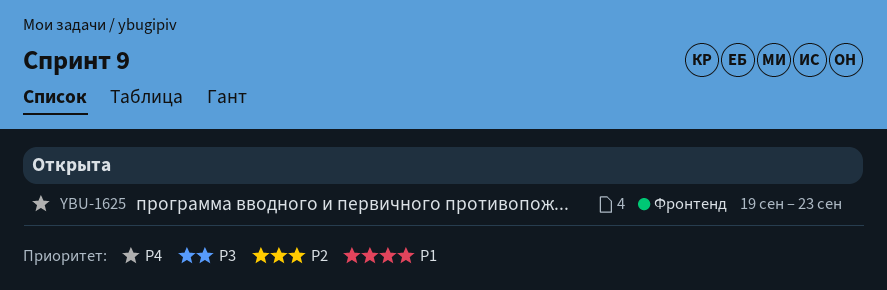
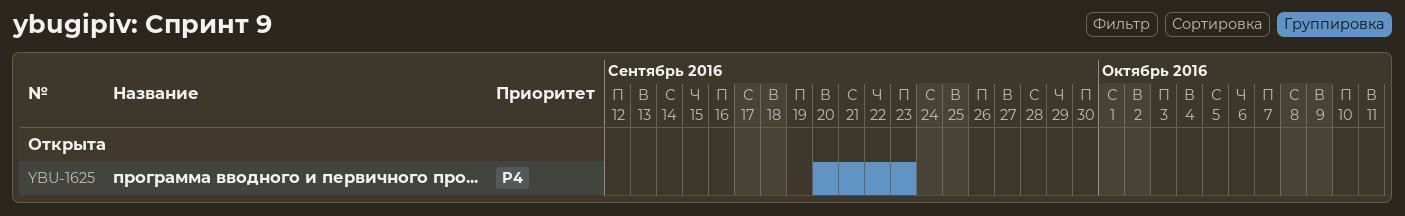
YBU-1625, start: Sep 19 -> Sep 20

